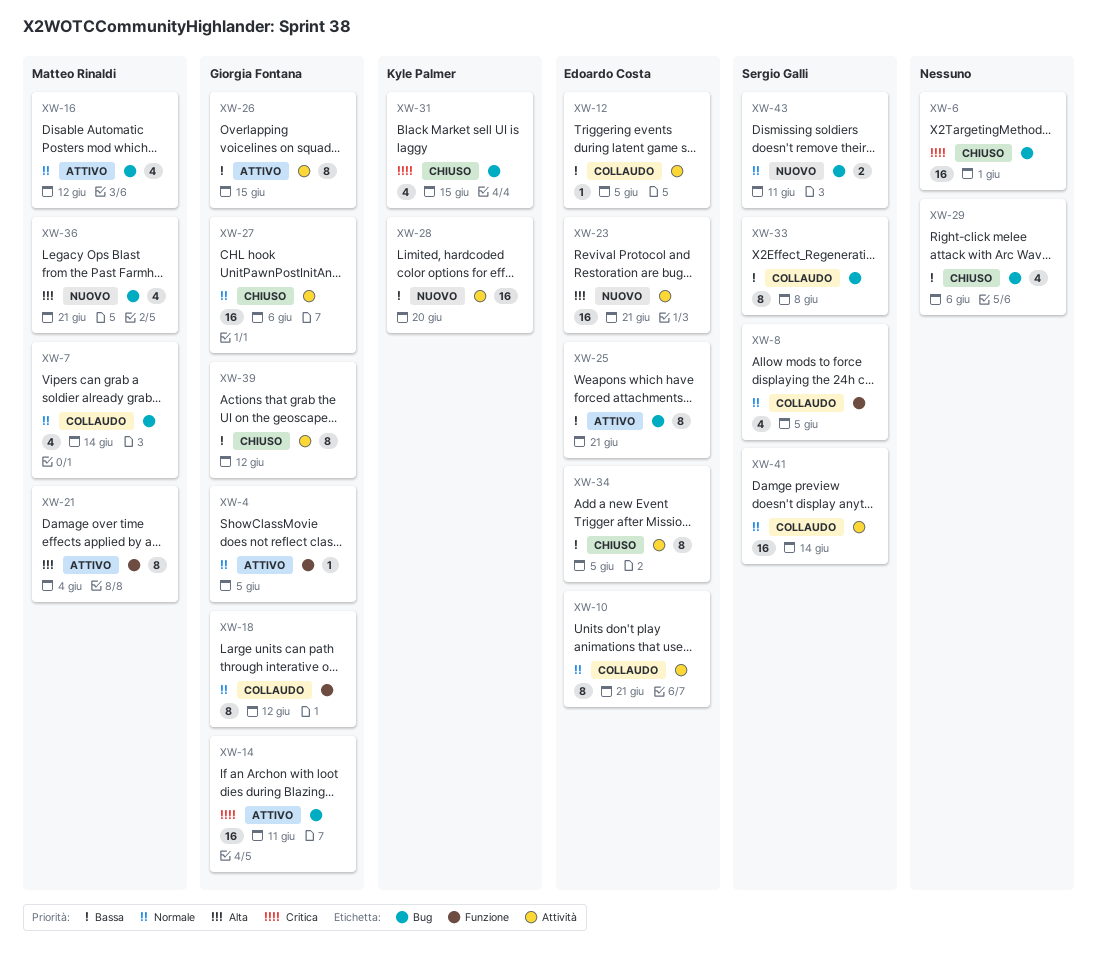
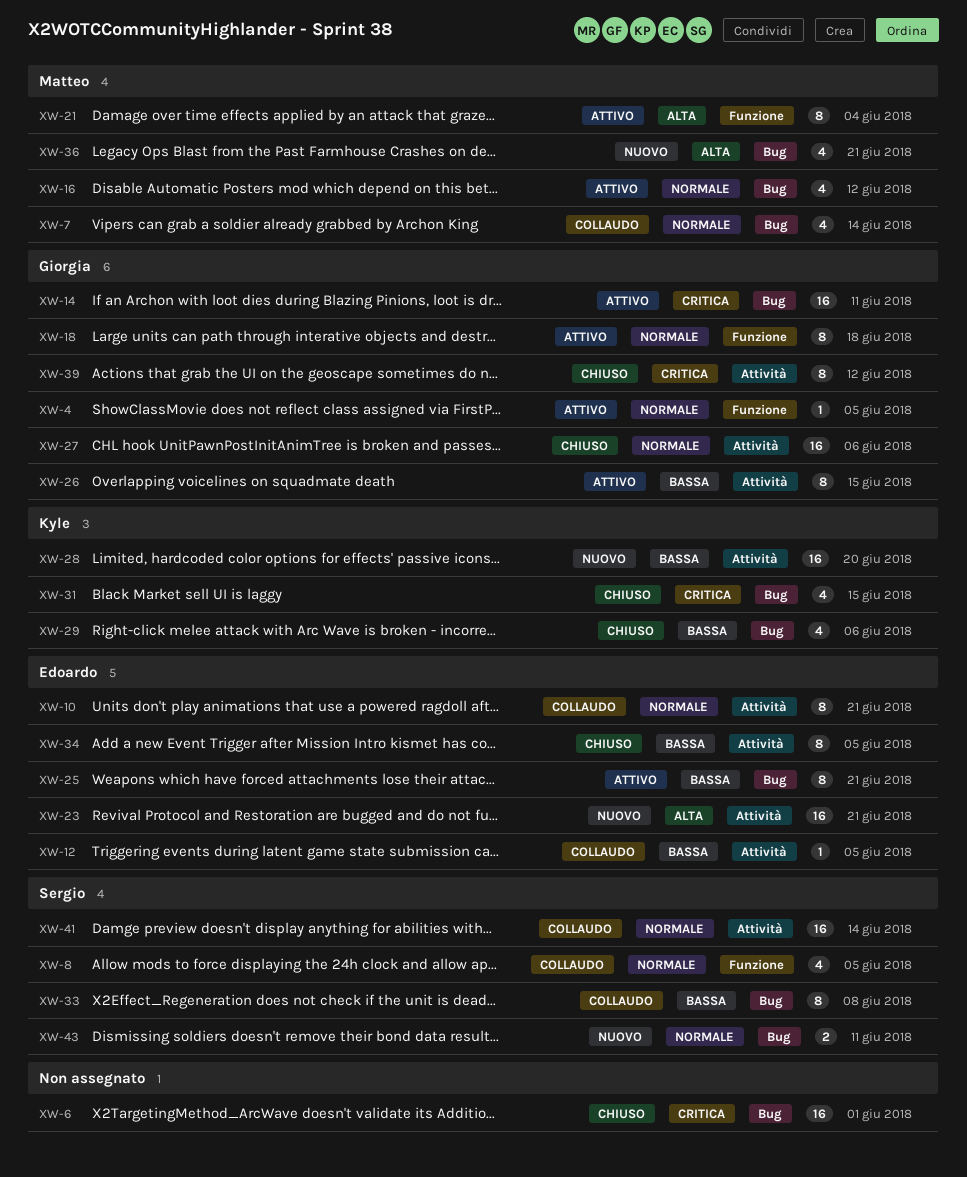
XW-18, status: Collaudo -> Attivo
XW-18, due: Jun 12 -> Jun 18
XW-29, owner: none -> Kyle Palmer
XW-39, priority: Bassa -> Critica

